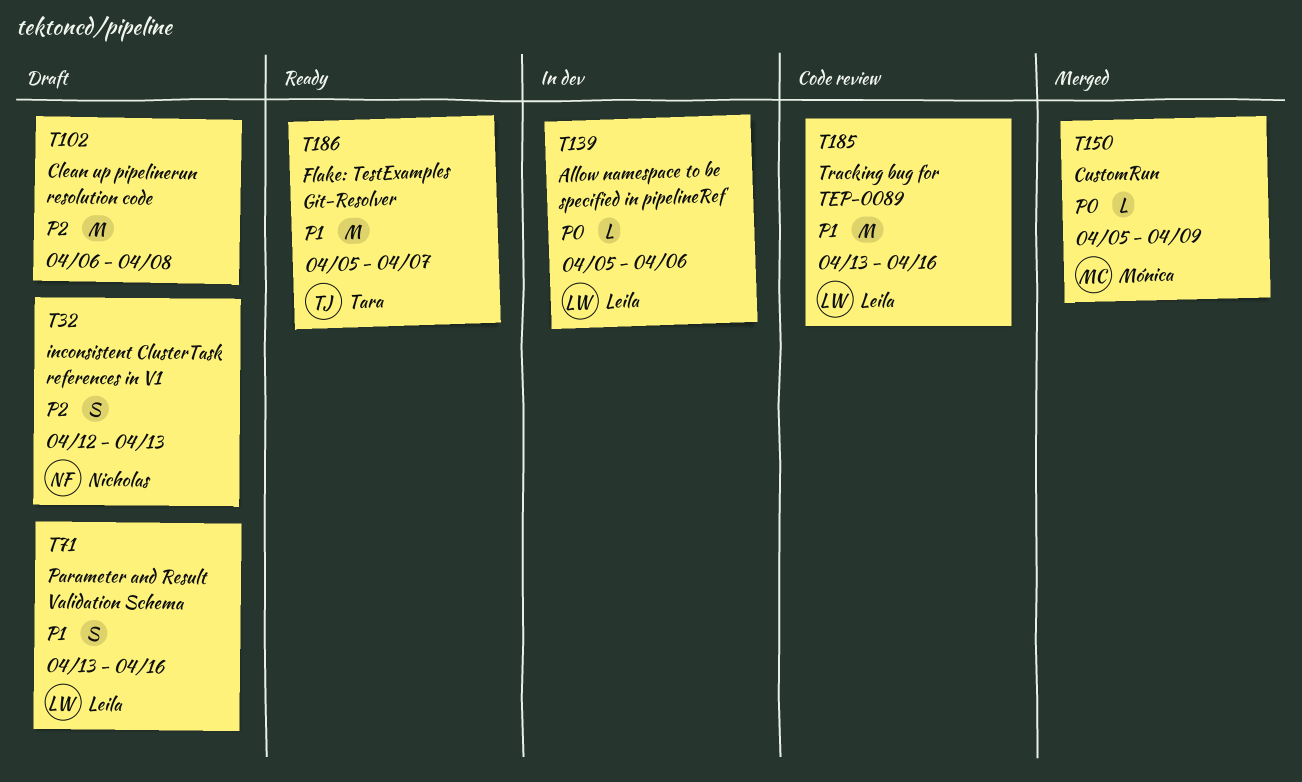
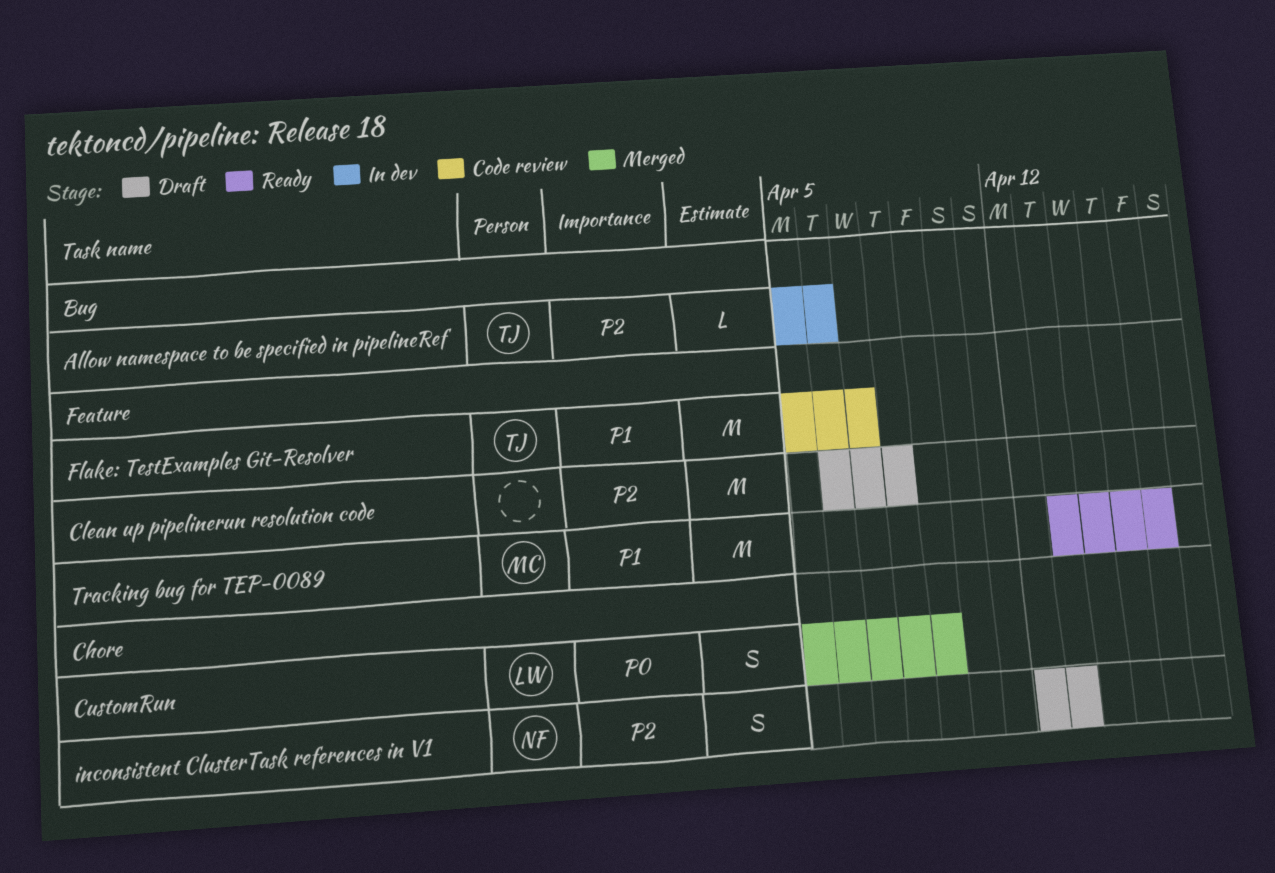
Allow namespace to be specified in pipelineRef, owner: Leila -> Tara
Allow namespace to be specified in pipelineRef, priority: P0 -> P2
CustomRun, owner: Mónica -> Leila
CustomRun, estimate: L -> S
Flake: TestExamples Git-Resolver, status: Ready -> Code review
Parameter and Result Validation Schema: present -> none
Tracking bug for TEP-0089, status: Code review -> Ready
Tracking bug for TEP-0089, owner: Leila -> Mónica

